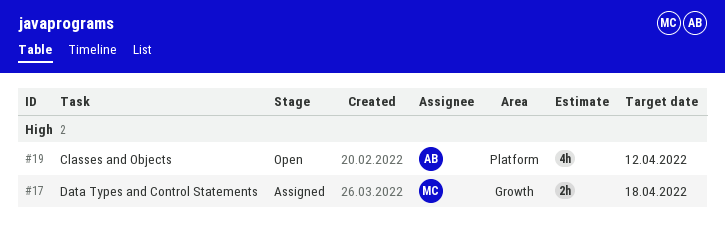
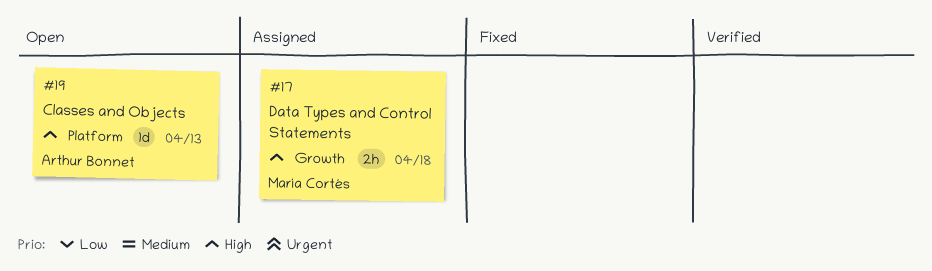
#19, estimate: 4h -> 1d
#19, due: Apr 12 -> Apr 13

